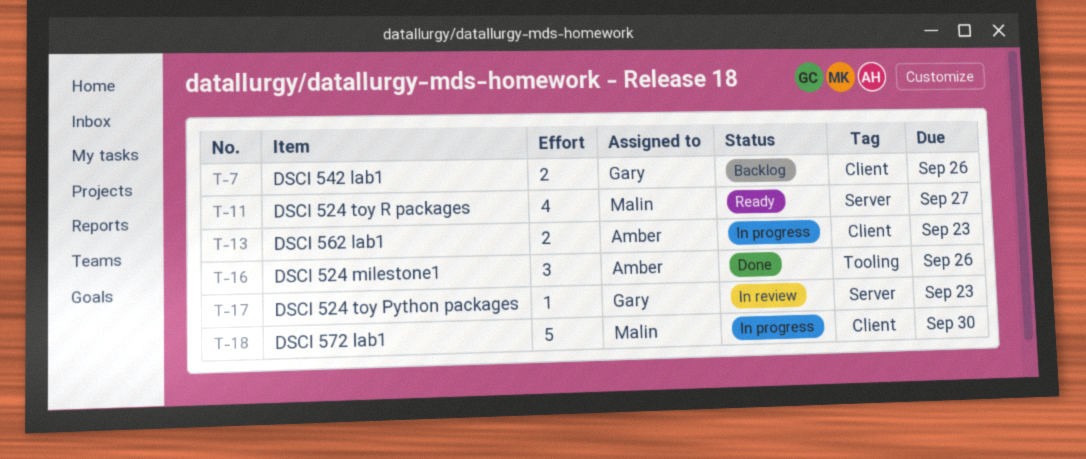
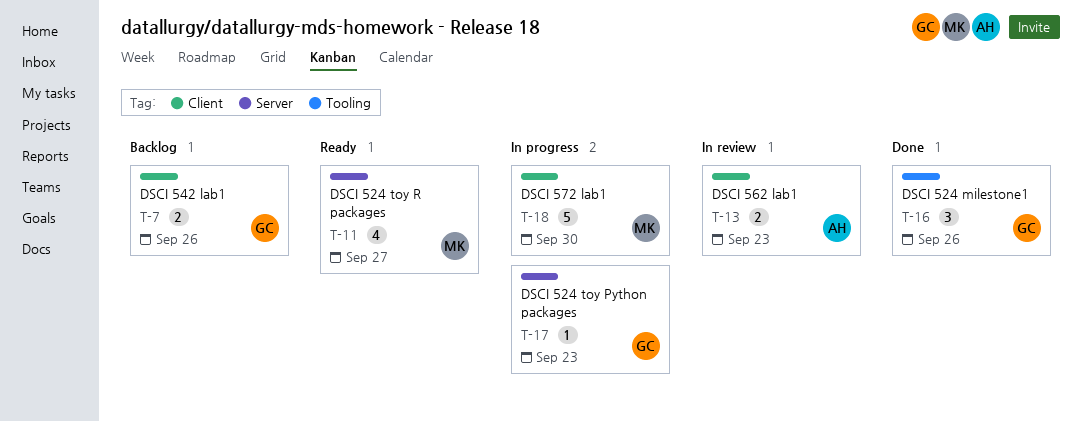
T-13, status: In progress -> In review
T-16, owner: Amber -> Gary
T-17, status: In review -> In progress

